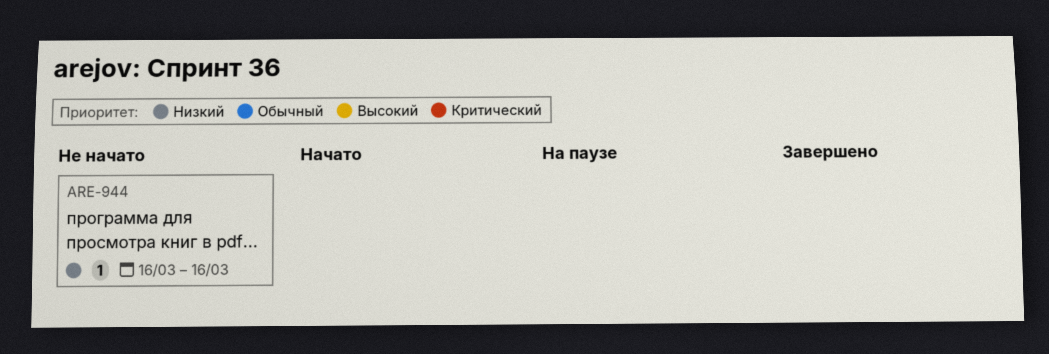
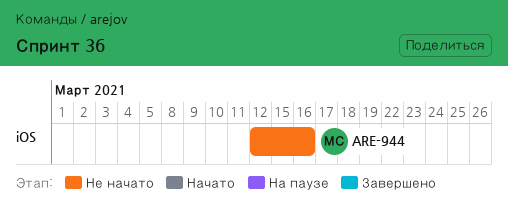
ARE-944, start: Mar 16 -> Mar 12

